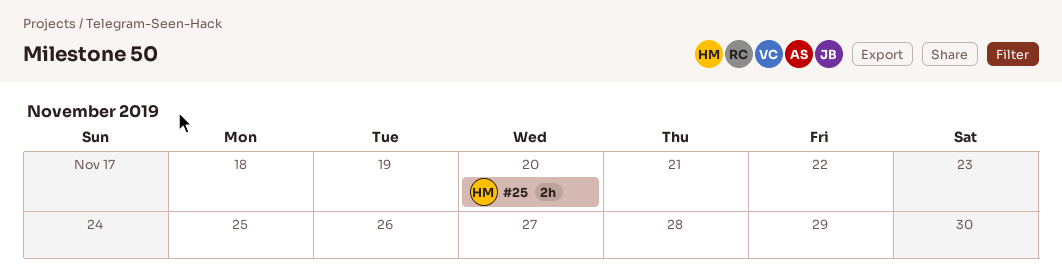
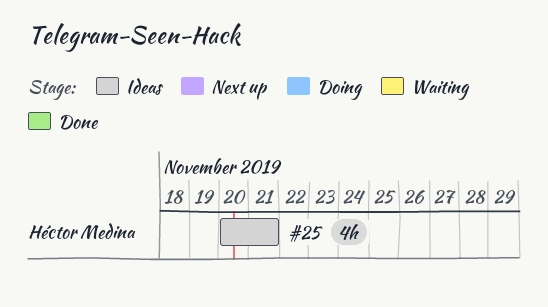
#25, estimate: 2h -> 4h
#25, due: Nov 20 -> Nov 21

